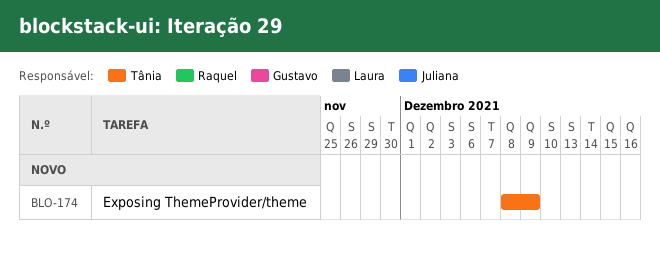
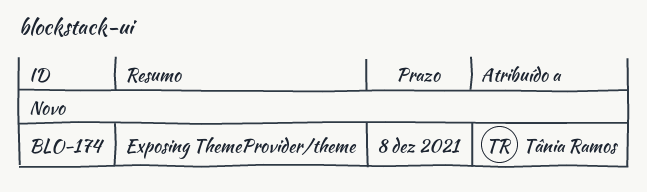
BLO-174, due: Dec 9 -> Dec 8

